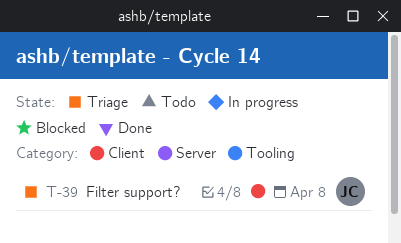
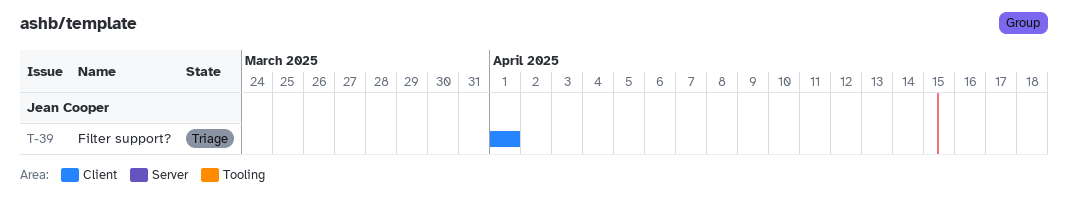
T-39, due: Apr 8 -> Apr 1

